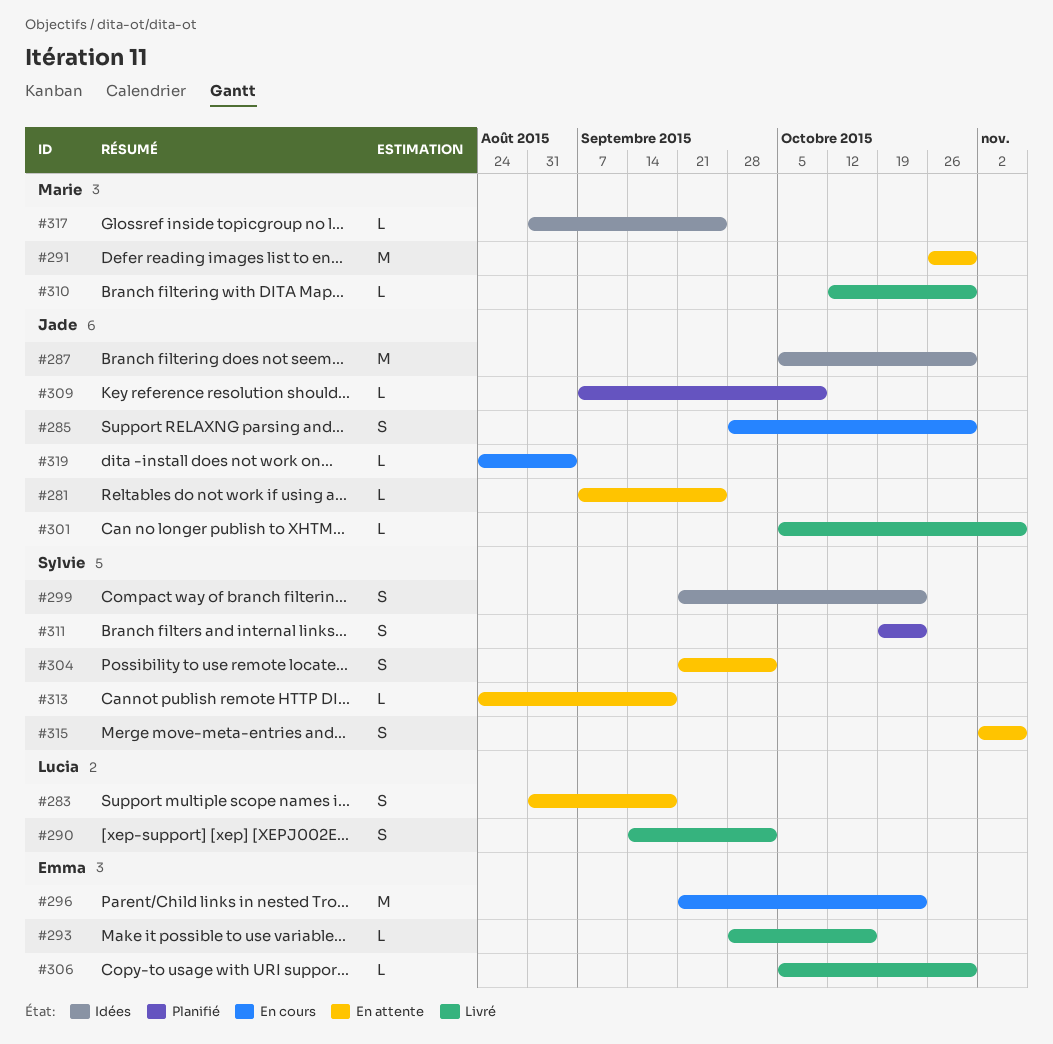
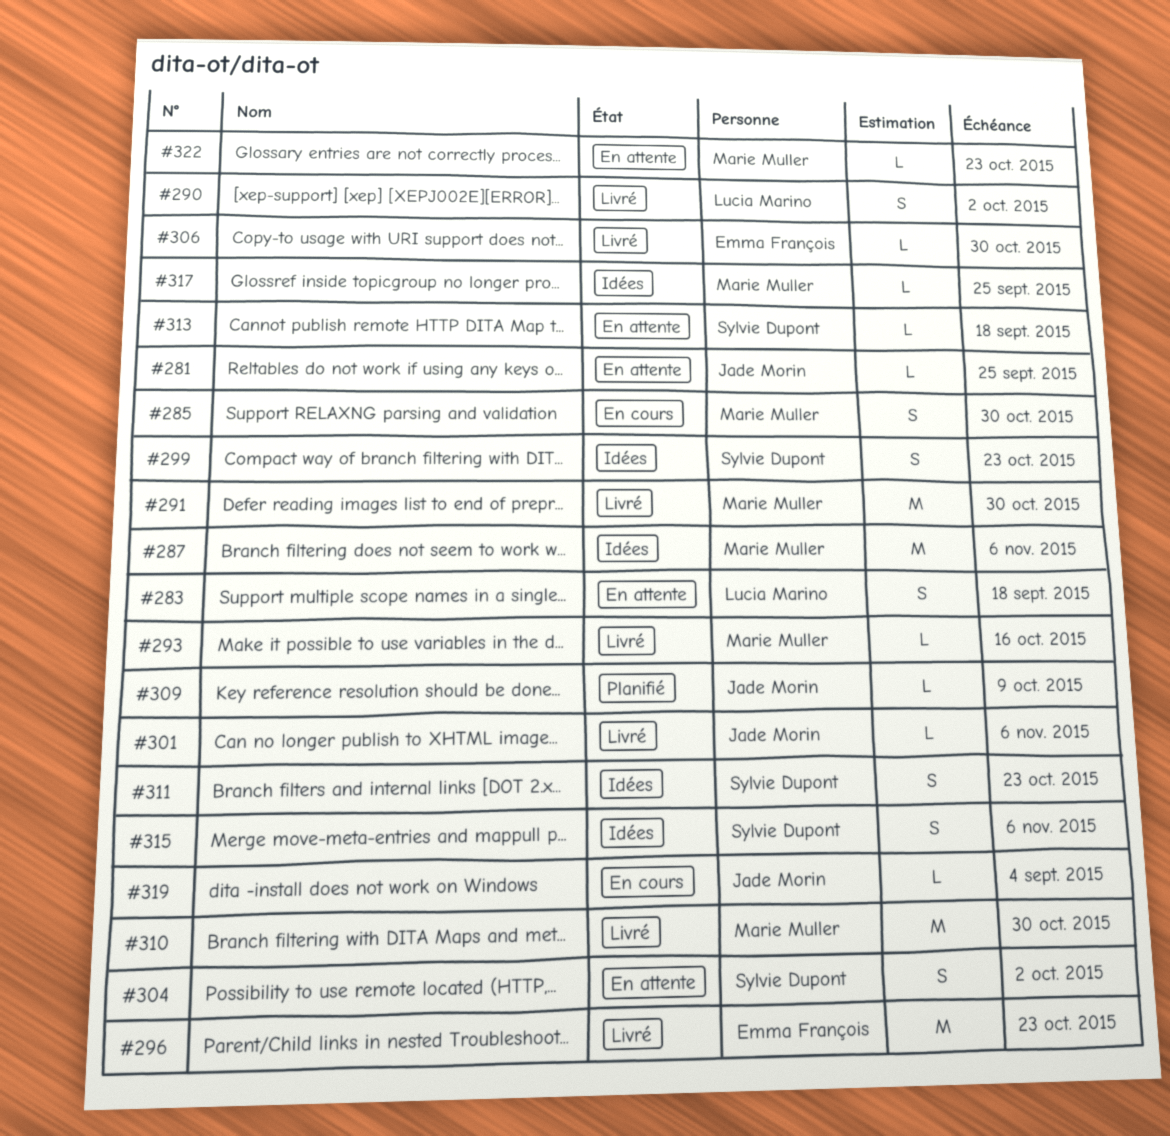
#285, owner: Jade Morin -> Marie Muller
#287, owner: Jade Morin -> Marie Muller
#287, due: Oct 30 -> Nov 6
#291, status: En attente -> Livré
#293, owner: Emma François -> Marie Muller
#296, status: En cours -> Livré
#310, estimate: L -> M
#311, status: Planifié -> Idées
#315, status: En attente -> Idées
#322: none -> present

